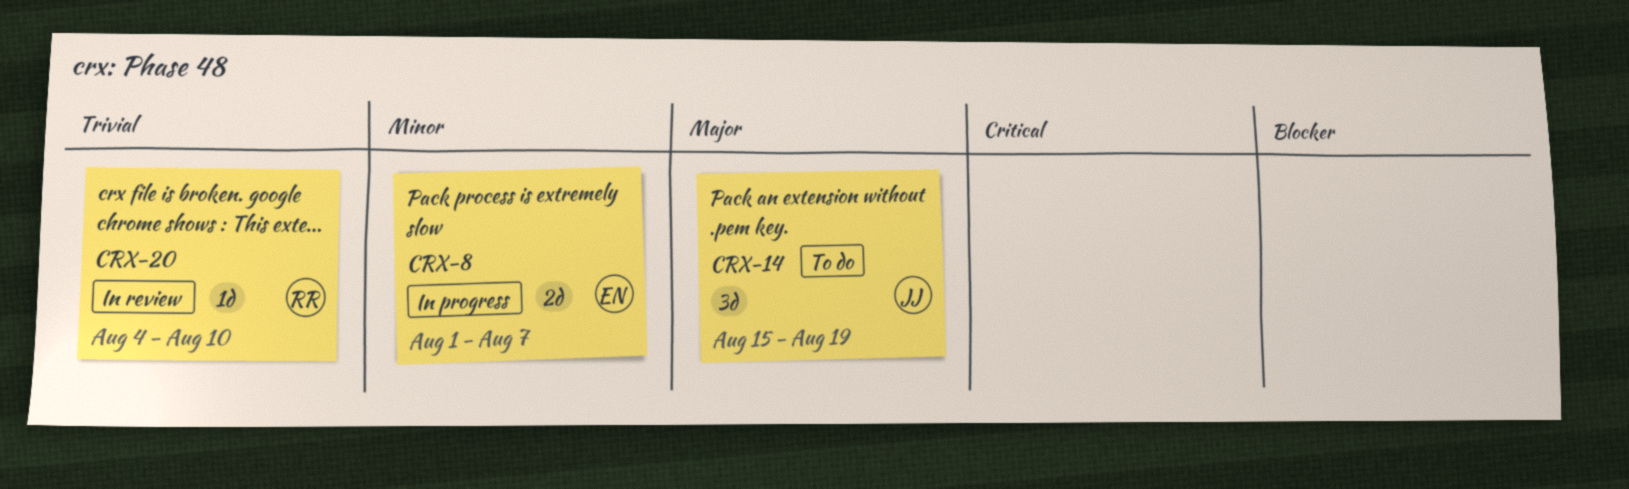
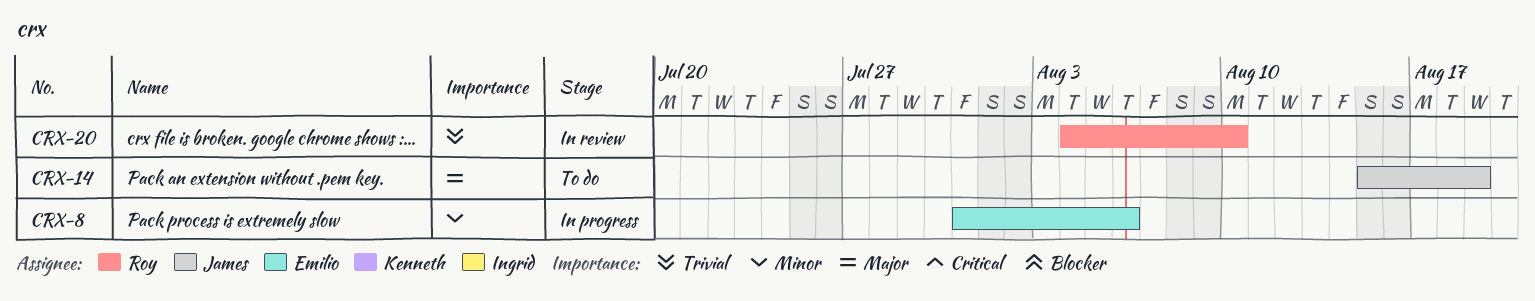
CRX-8, start: Aug 1 -> Jul 31
CRX-8, due: Aug 7 -> Aug 6

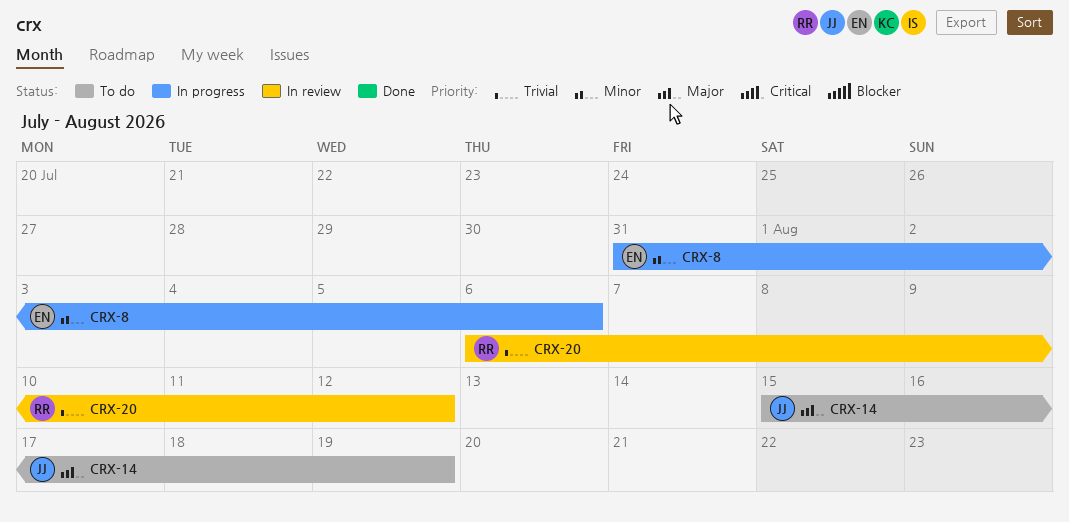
CRX-20, start: Aug 4 -> Aug 6
CRX-20, due: Aug 10 -> Aug 12

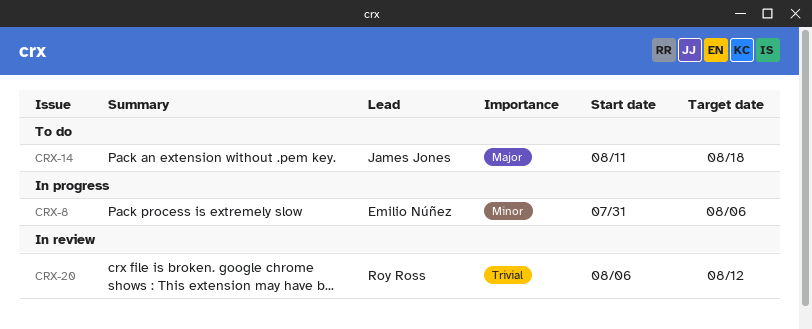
CRX-14, start: Aug 15 -> Aug 11
CRX-14, due: Aug 19 -> Aug 18

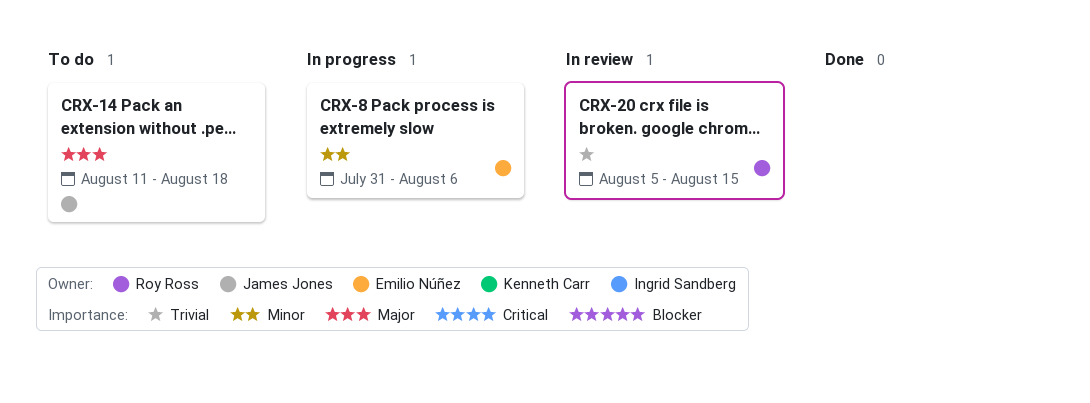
CRX-20, start: Aug 6 -> Aug 5
CRX-20, due: Aug 12 -> Aug 15

